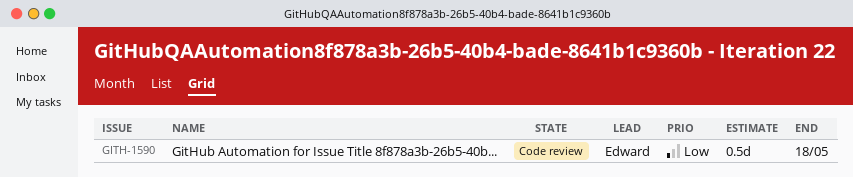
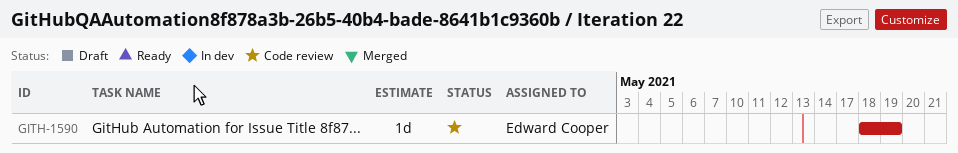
GITH-1590, estimate: 0.5d -> 1d
GITH-1590, due: May 18 -> May 19

